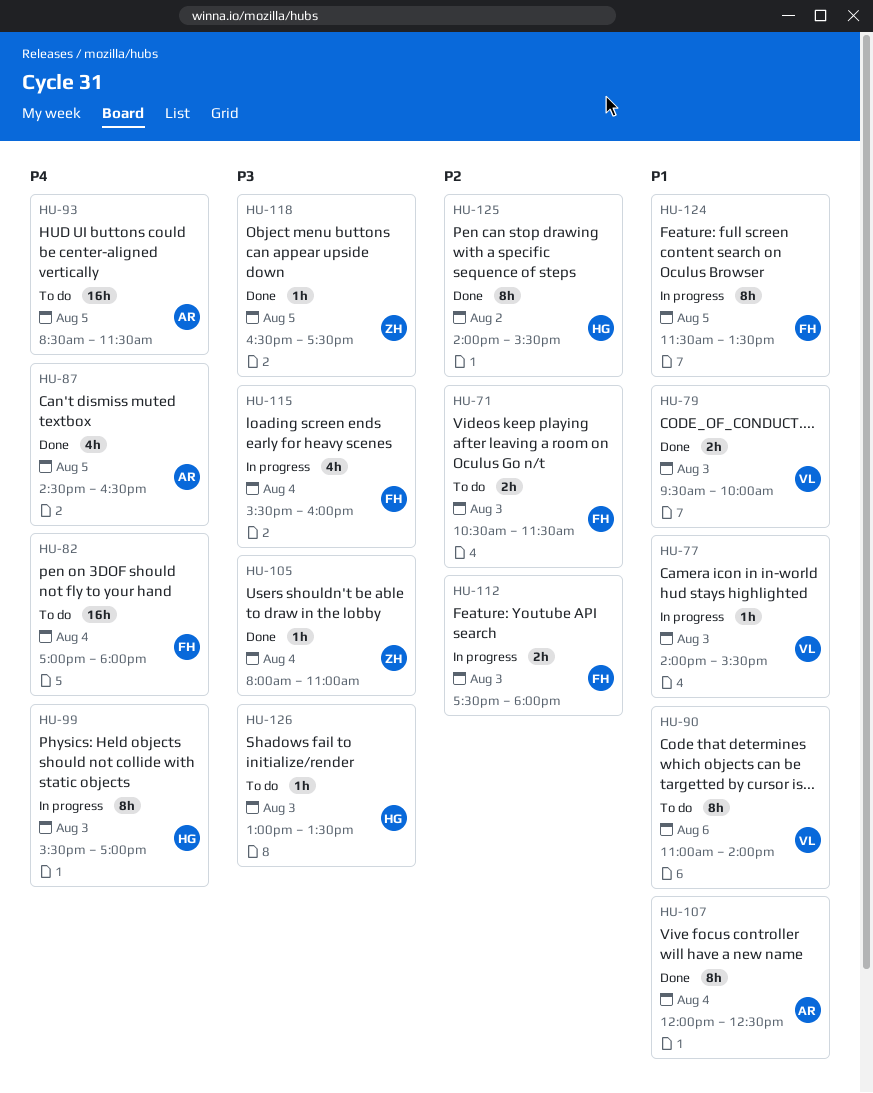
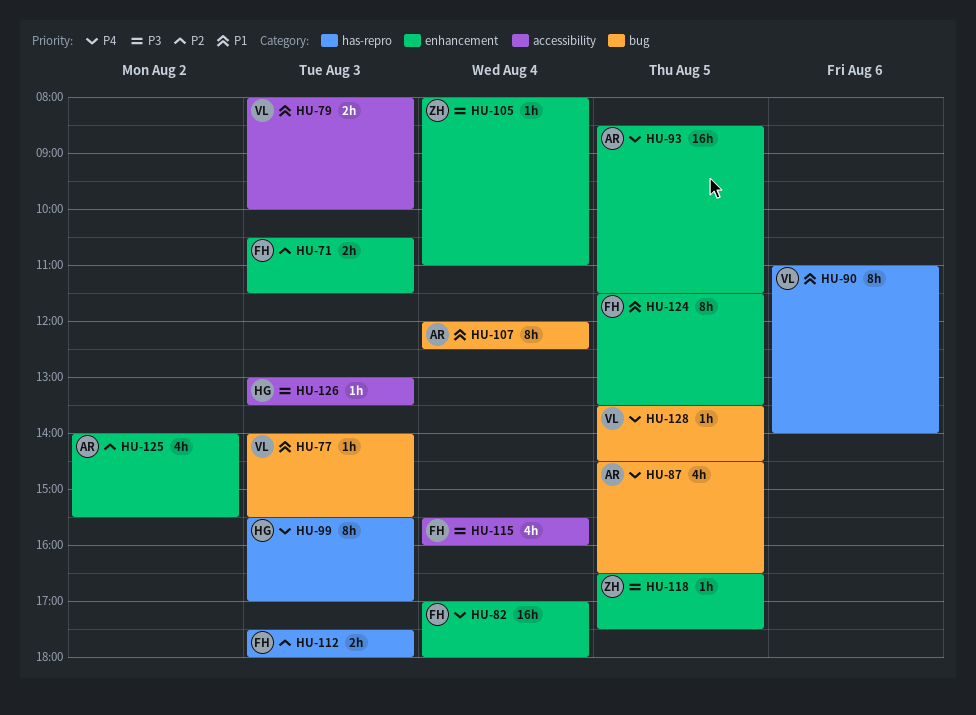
HU-79, begins: 09:30 -> 08:00
HU-125, owner: HG -> AR
HU-125, estimate: 8h -> 4h
HU-128: none -> present

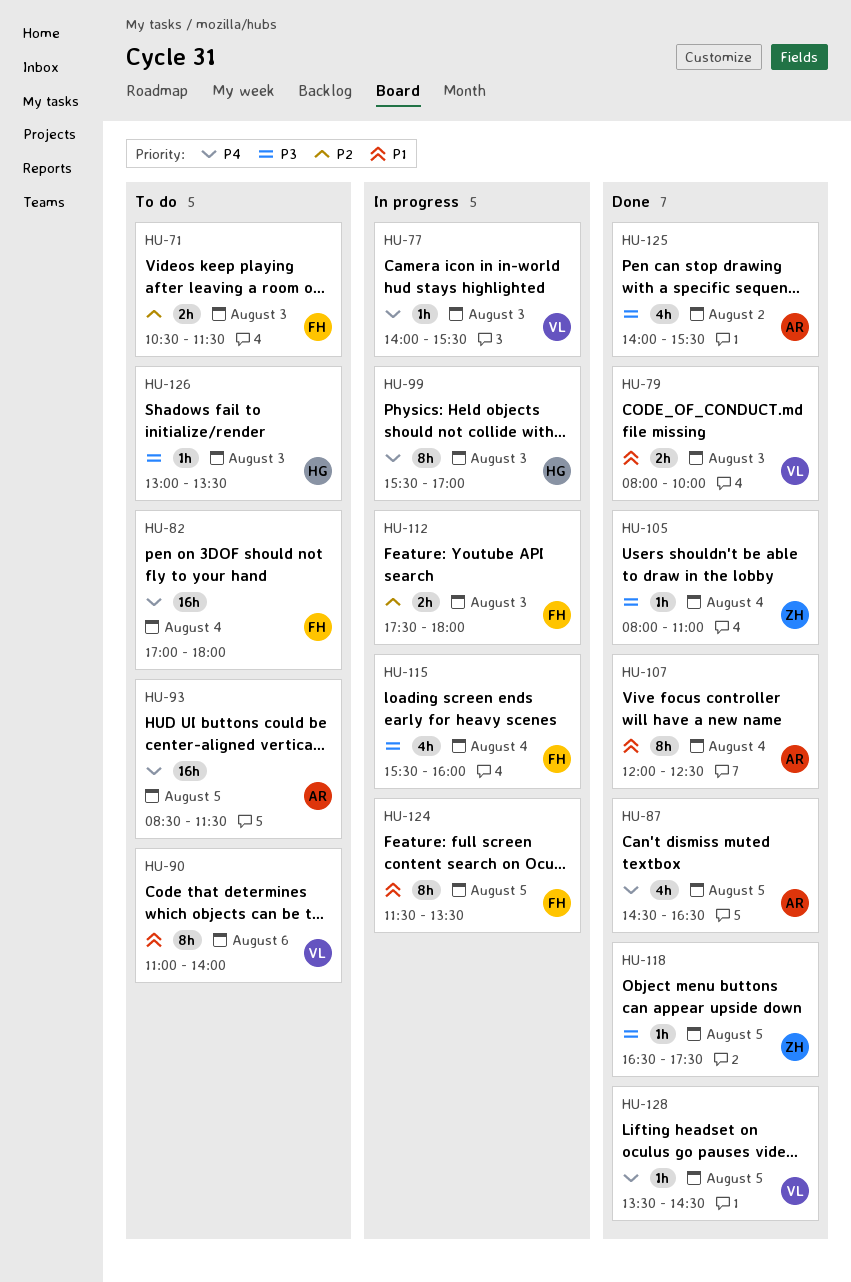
HU-77, priority: P1 -> P4
HU-125, priority: P2 -> P3

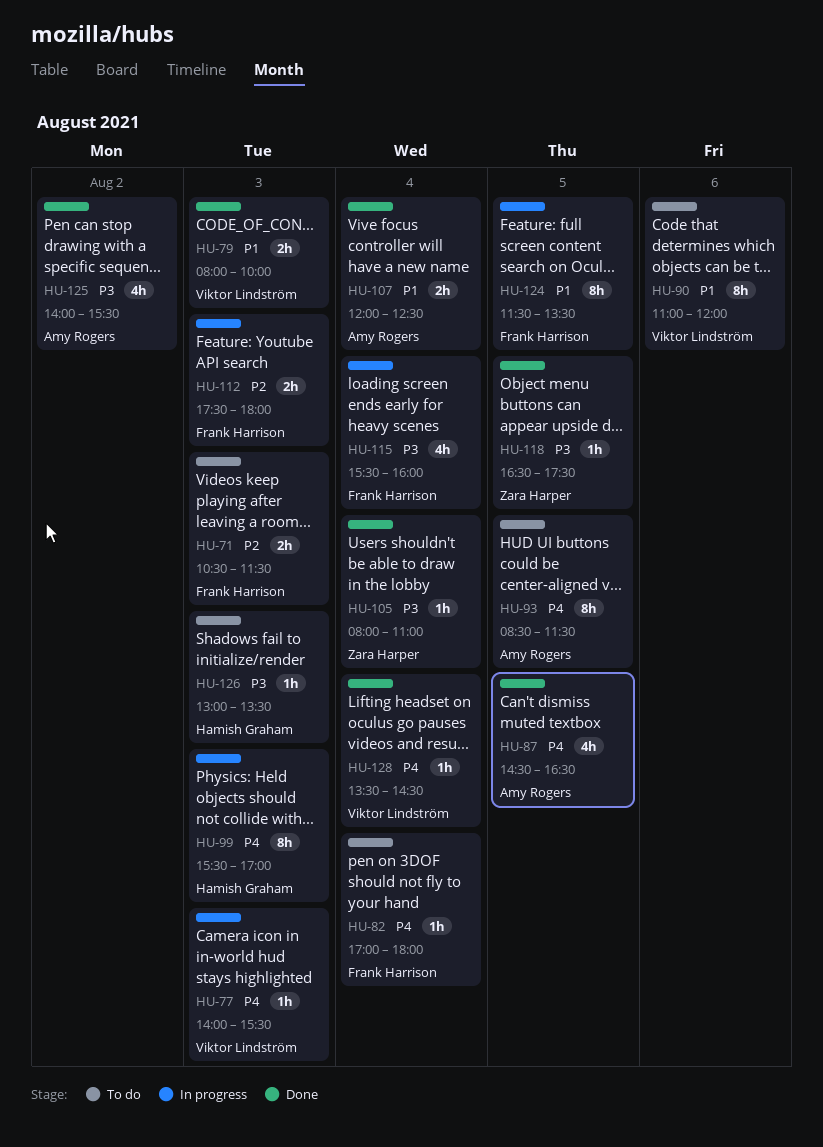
HU-82, estimate: 16h -> 1h
HU-90, ends: 14:00 -> 12:00
HU-93, estimate: 16h -> 8h
HU-107, estimate: 8h -> 2h
HU-128, day: Aug 5 -> Aug 4

